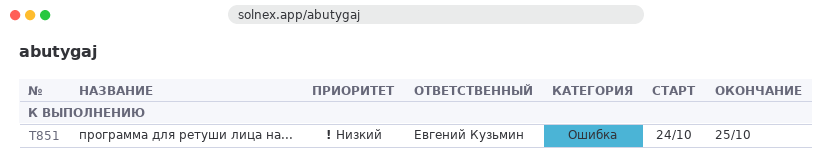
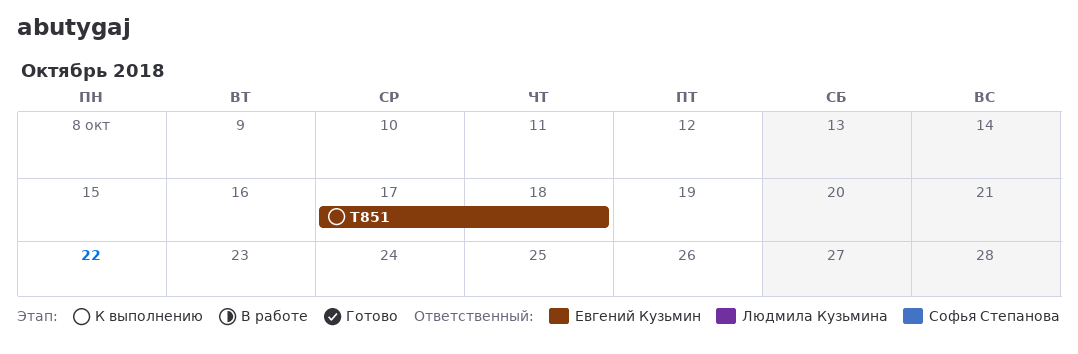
T851, start: Oct 24 -> Oct 17
T851, due: Oct 25 -> Oct 18

